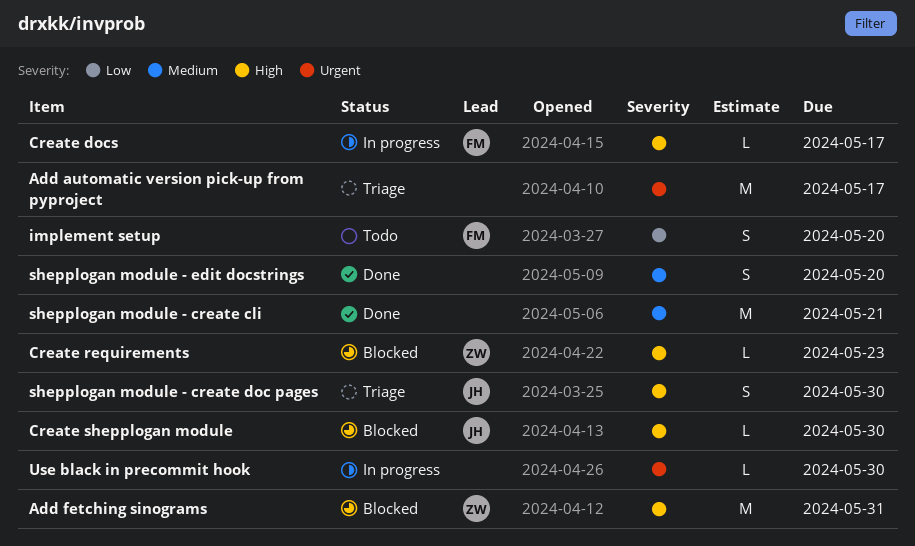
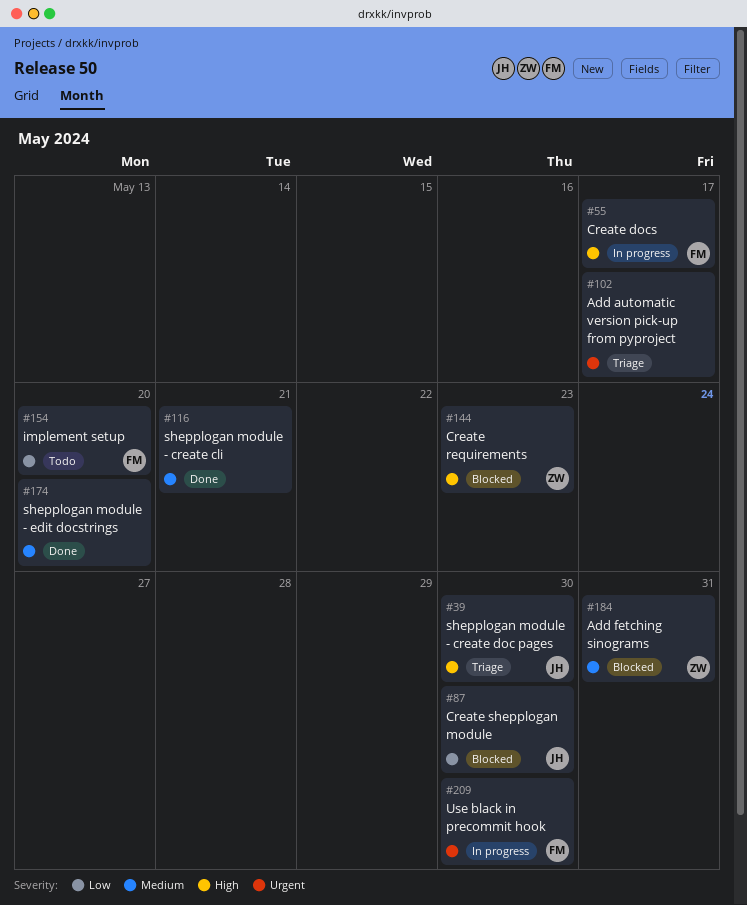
Add fetching sinograms, priority: High -> Medium
Create shepplogan module, priority: High -> Low
Use black in precommit hook, owner: none -> FM

